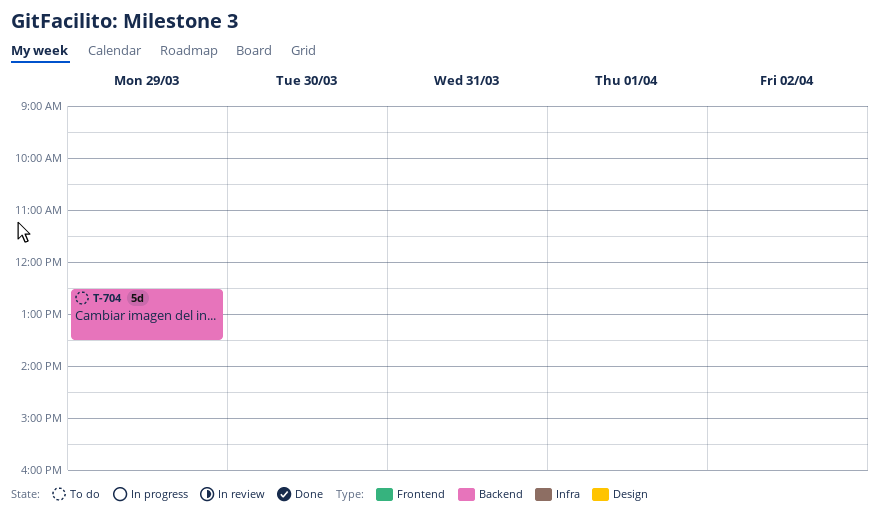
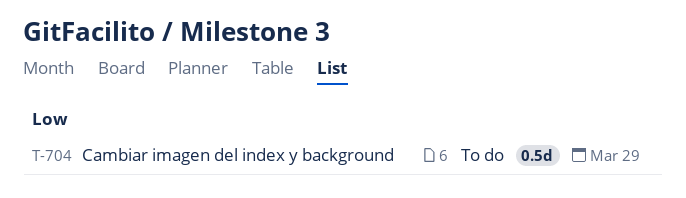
T-704, estimate: 5d -> 0.5d

